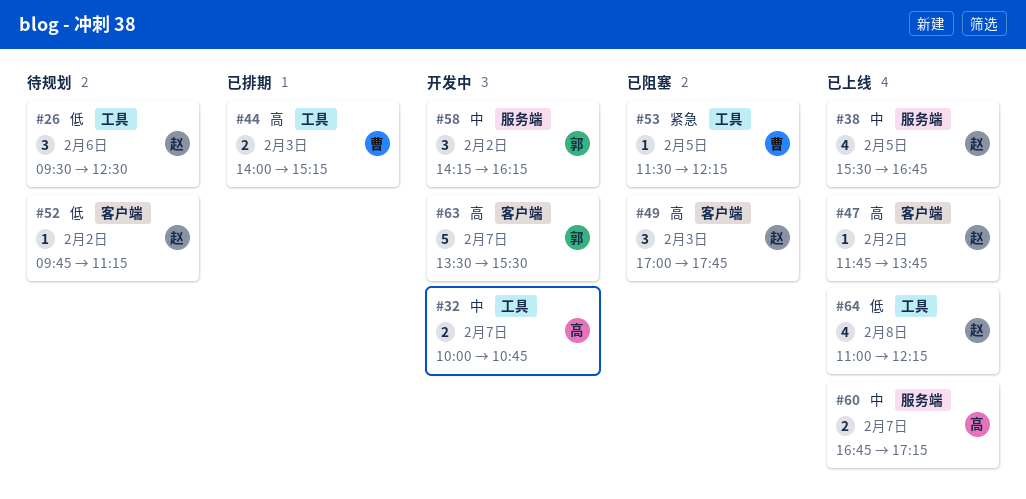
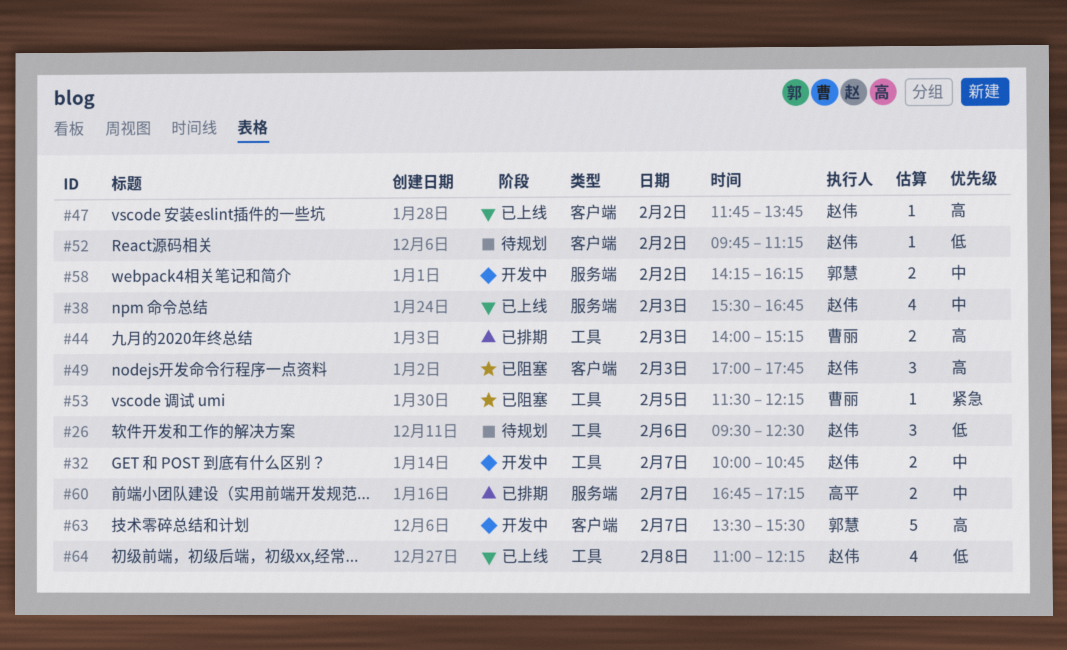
#32, owner: 高平 -> 赵伟
#38, day: Feb 5 -> Feb 3
#58, estimate: 3 -> 2
#60, status: 已上线 -> 已排期

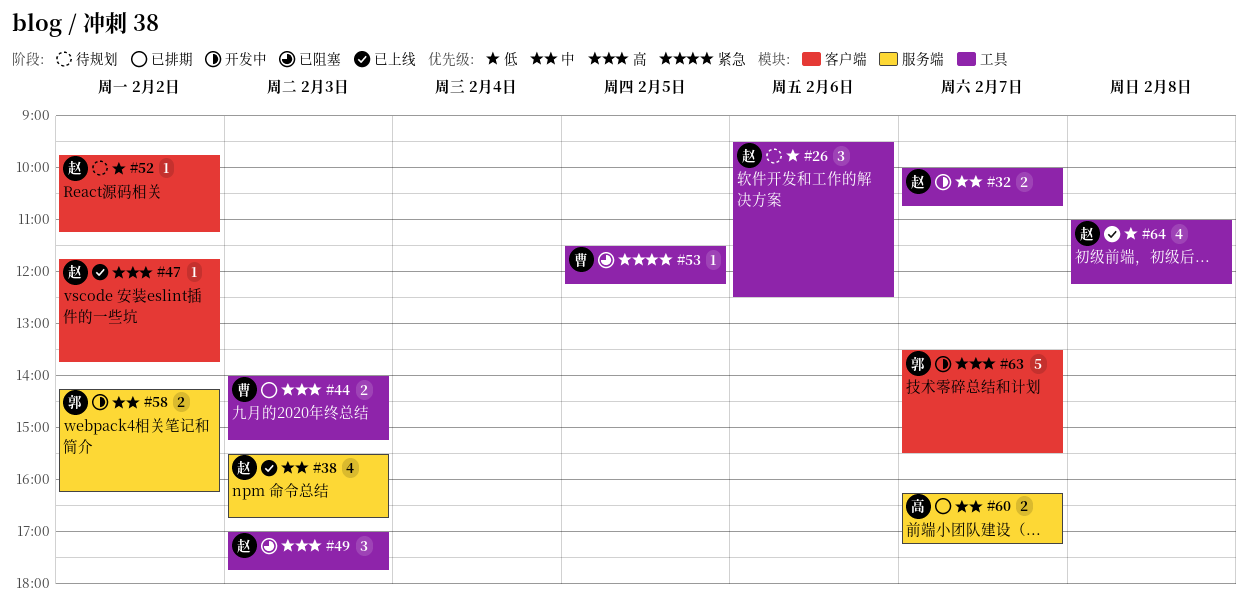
#49, label: 客户端 -> 工具
#60, begins: 16:45 -> 16:15

